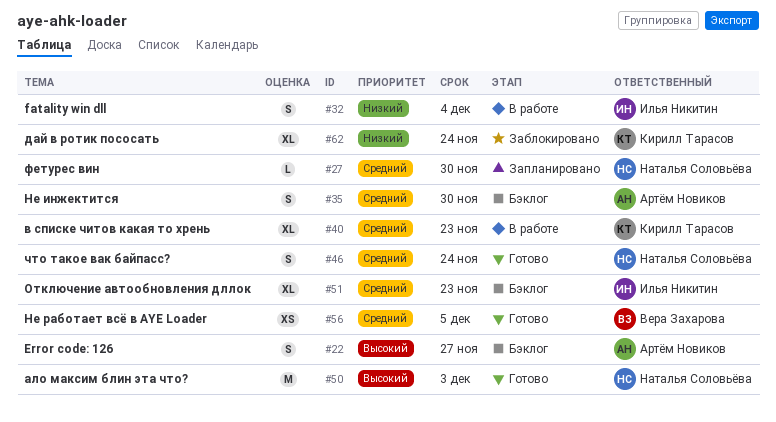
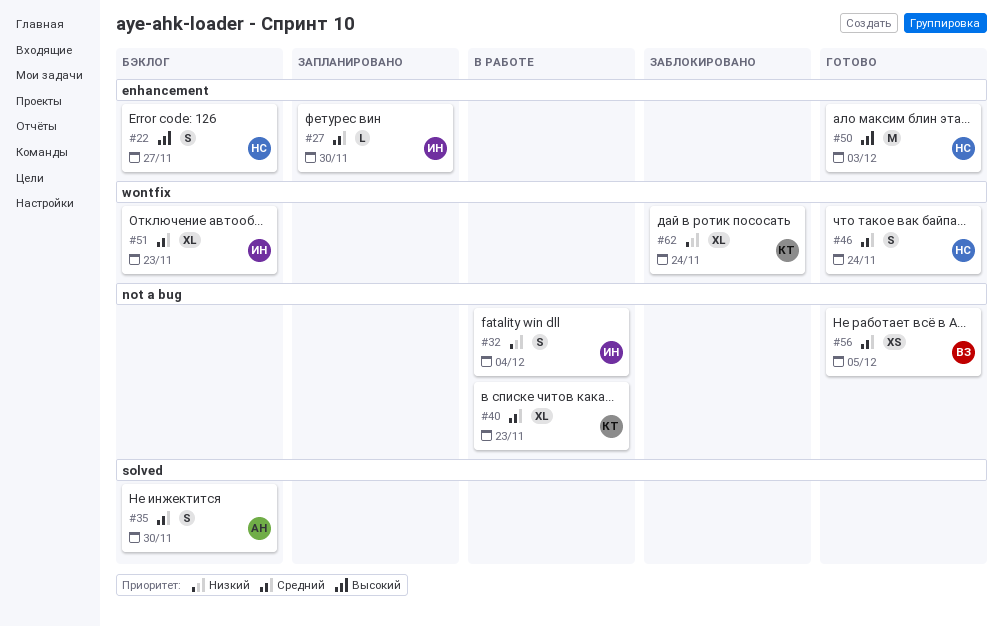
#22, owner: Артём Новиков -> Наталья Соловьёва
#27, owner: Наталья Соловьёва -> Илья Никитин

